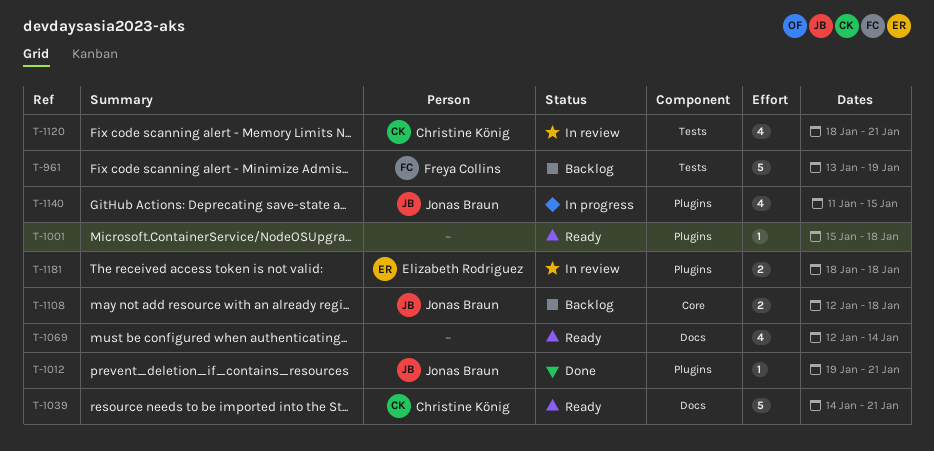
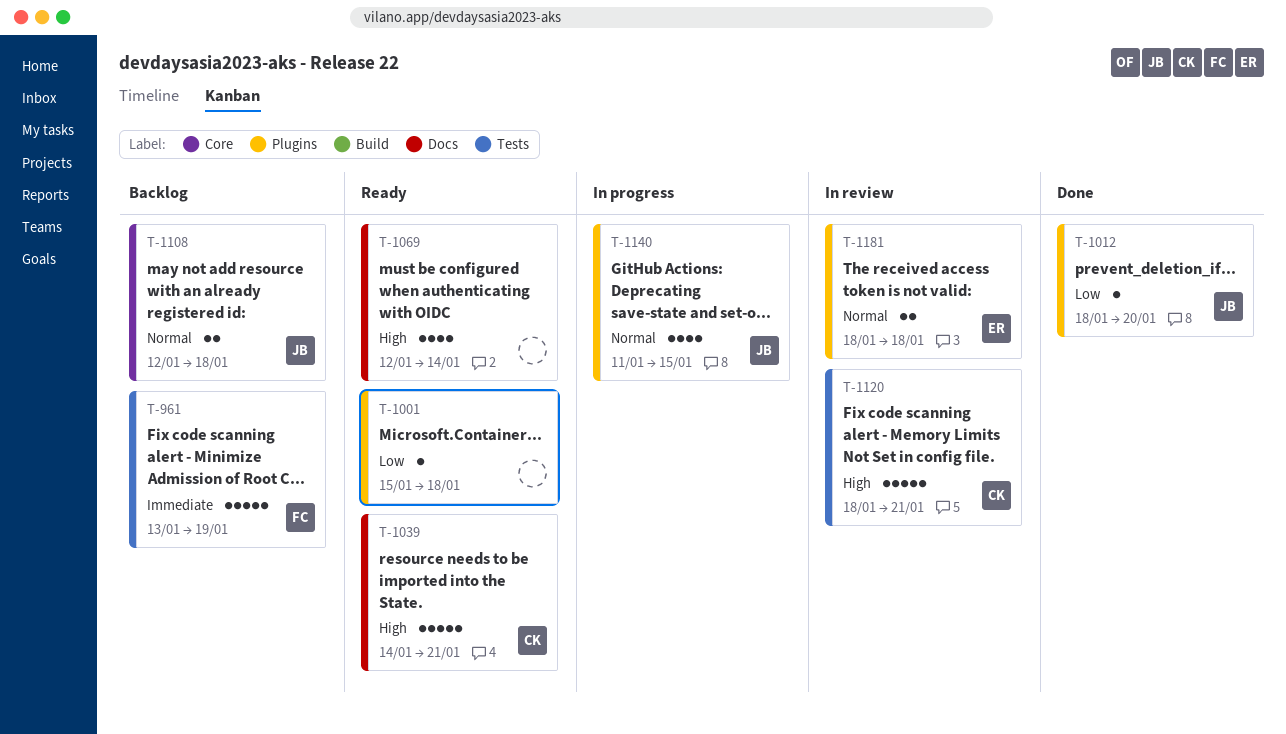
T-1012, start: Jan 19 -> Jan 18
T-1012, due: Jan 21 -> Jan 20
T-1120, estimate: 4 -> 5

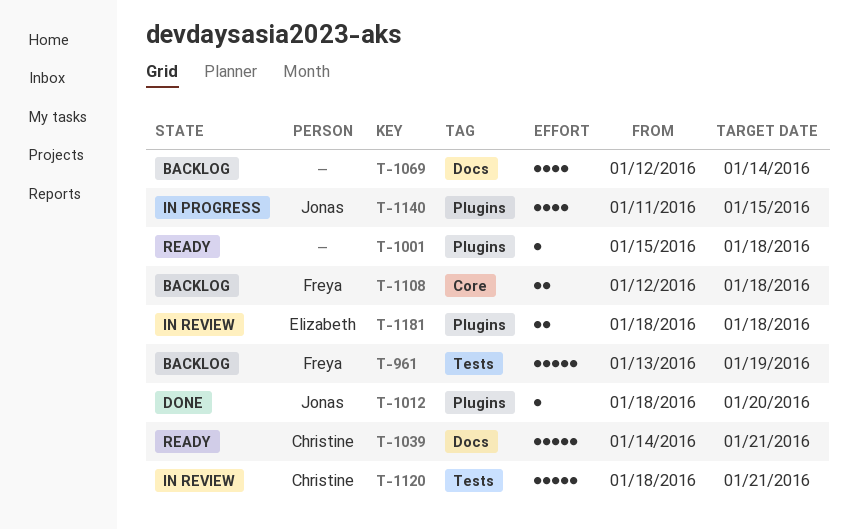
T-1069, status: Ready -> Backlog
T-1108, owner: Jonas -> Freya

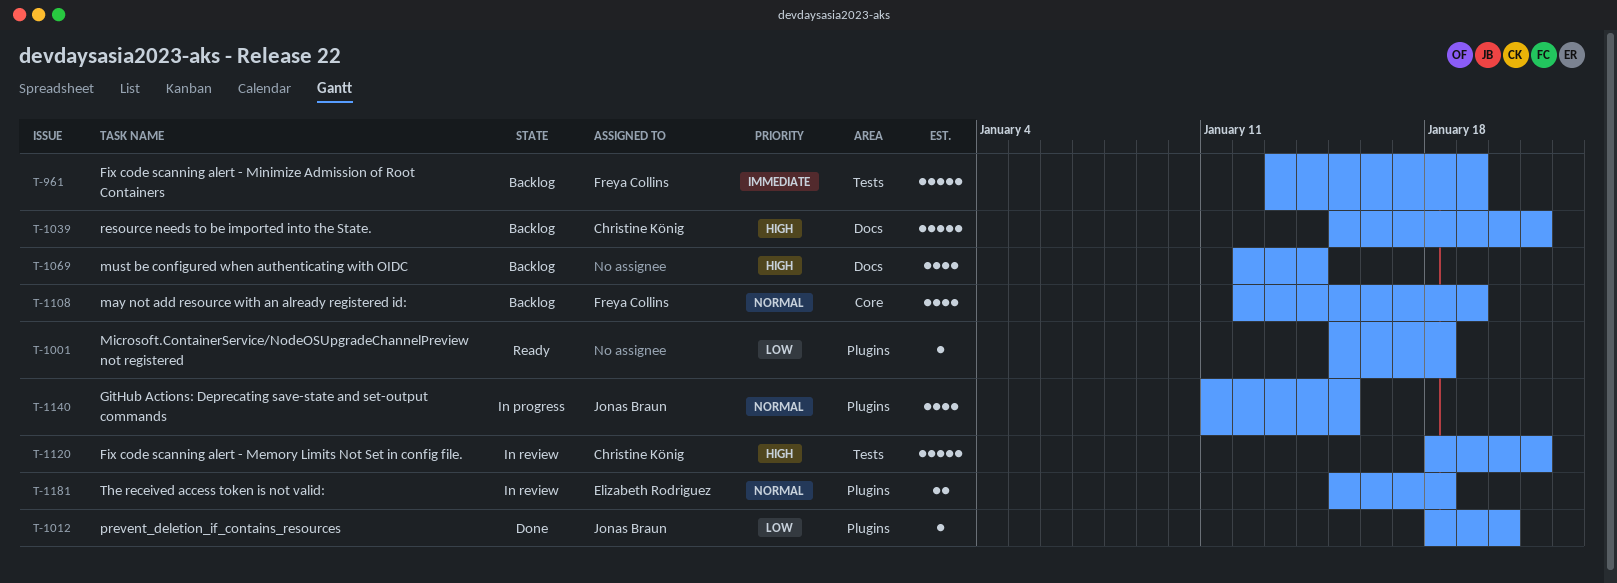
T-1039, status: Ready -> Backlog
T-1039, start: Jan 14 -> Jan 15
T-1108, estimate: 2 -> 4
T-1108, due: Jan 18 -> Jan 19
T-1181, start: Jan 18 -> Jan 15

